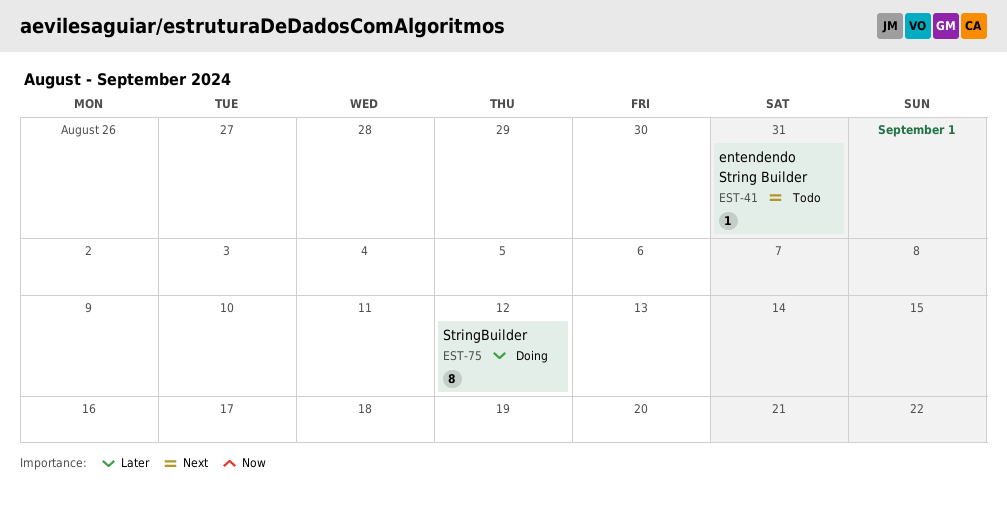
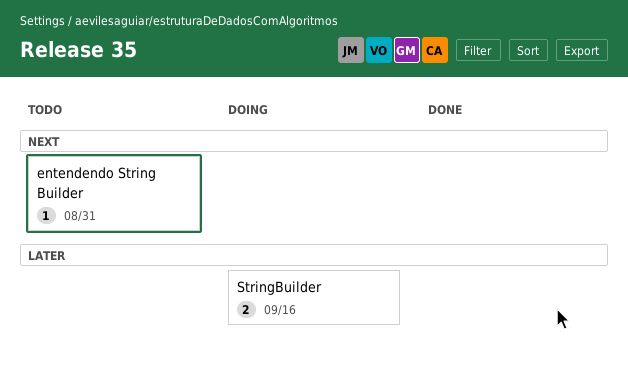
StringBuilder, estimate: 8 -> 2
StringBuilder, due: Sep 12 -> Sep 16

